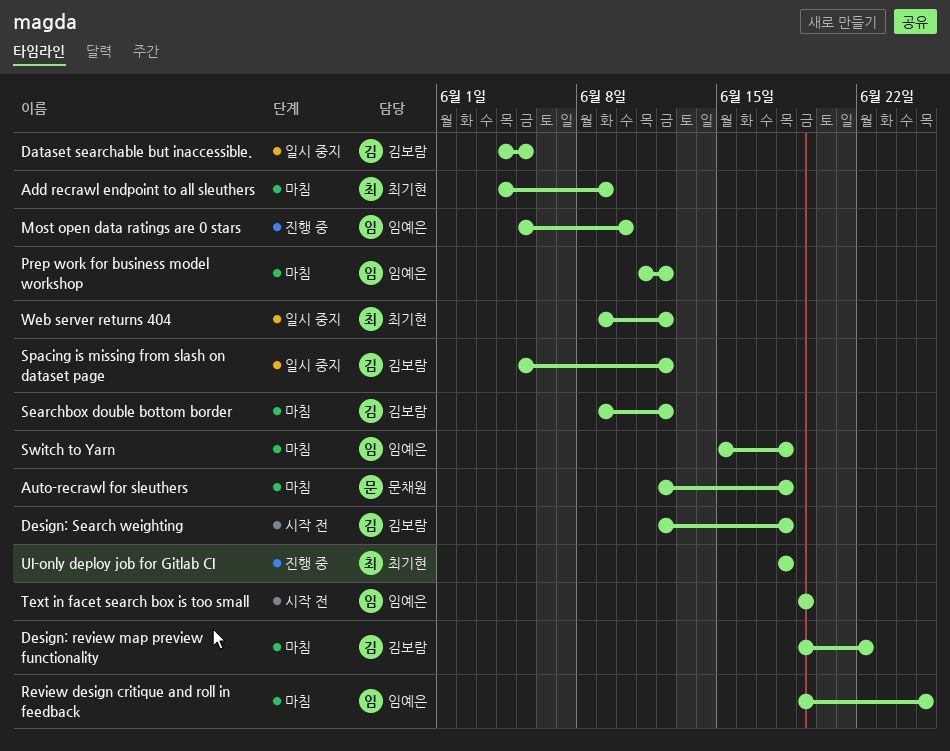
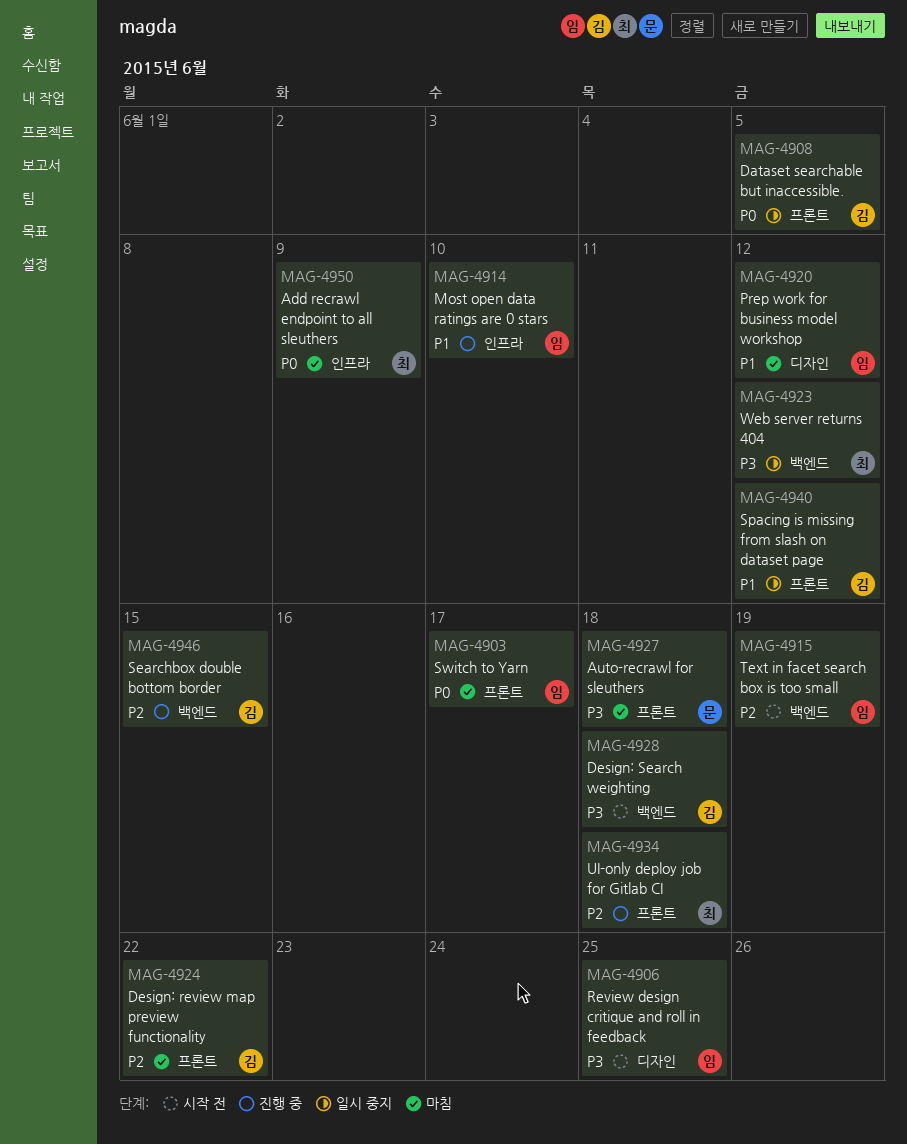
Review design critique and roll in feedback, status: 마침 -> 시작 전
Searchbox double bottom border, status: 마침 -> 진행 중
Searchbox double bottom border, due: Jun 12 -> Jun 15
Switch to Yarn, due: Jun 18 -> Jun 17

